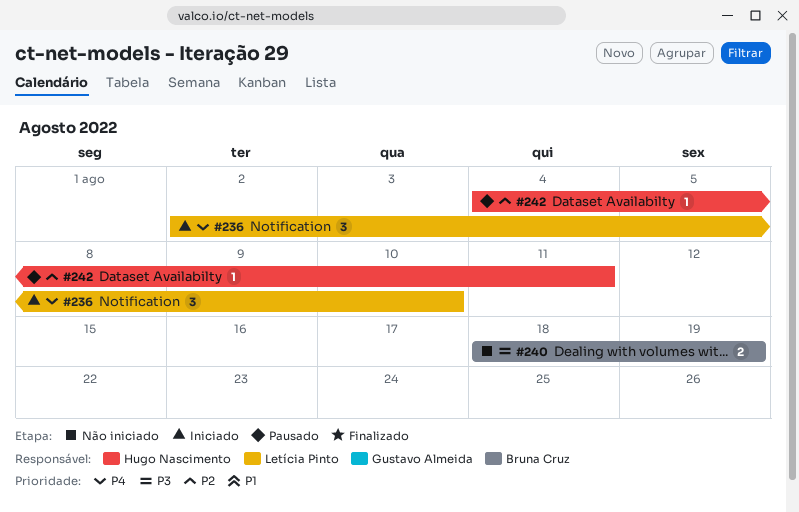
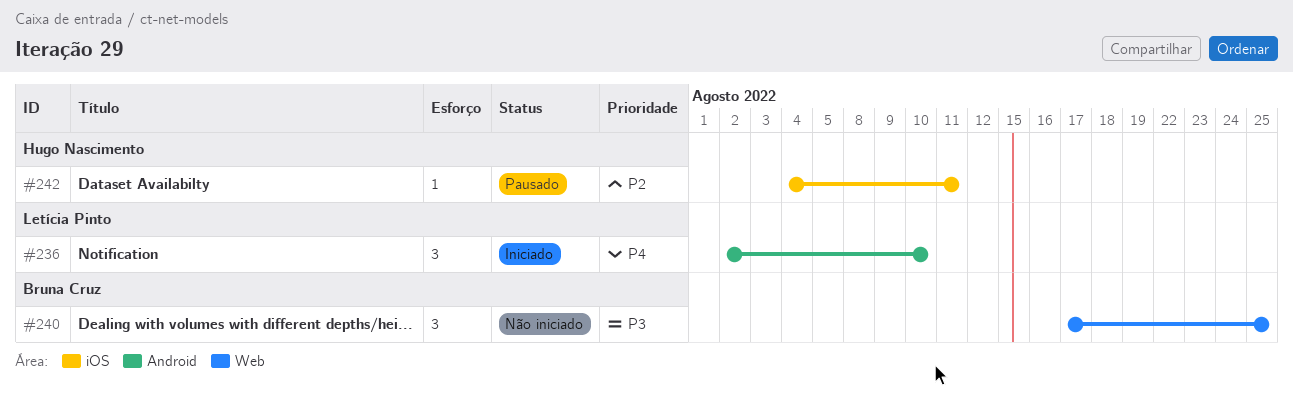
#240, estimate: 2 -> 3
#240, start: Aug 18 -> Aug 17
#240, due: Aug 19 -> Aug 25

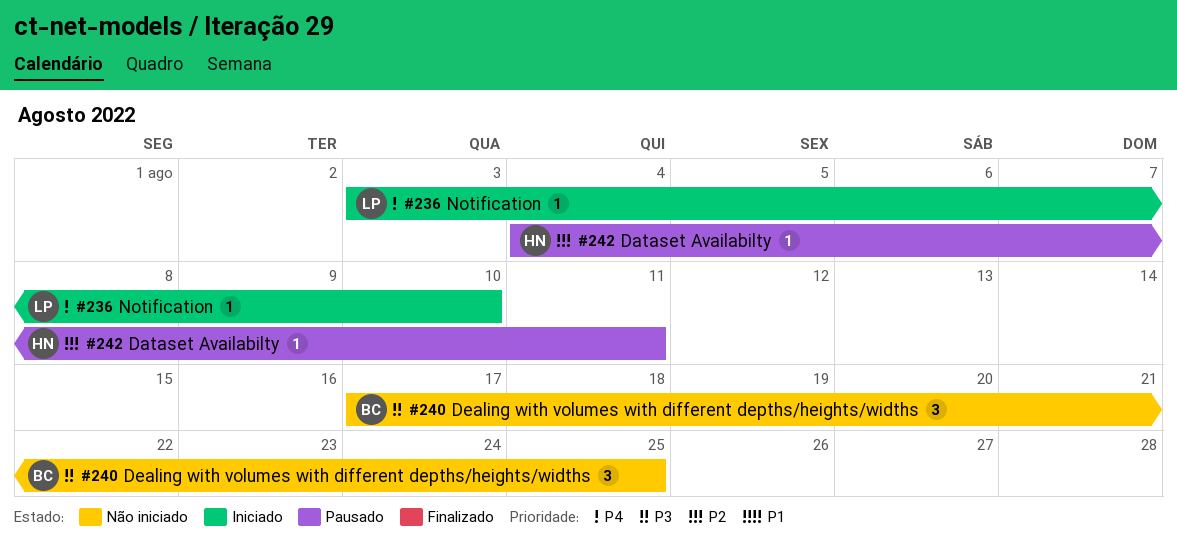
#236, estimate: 3 -> 1
#236, start: Aug 2 -> Aug 3

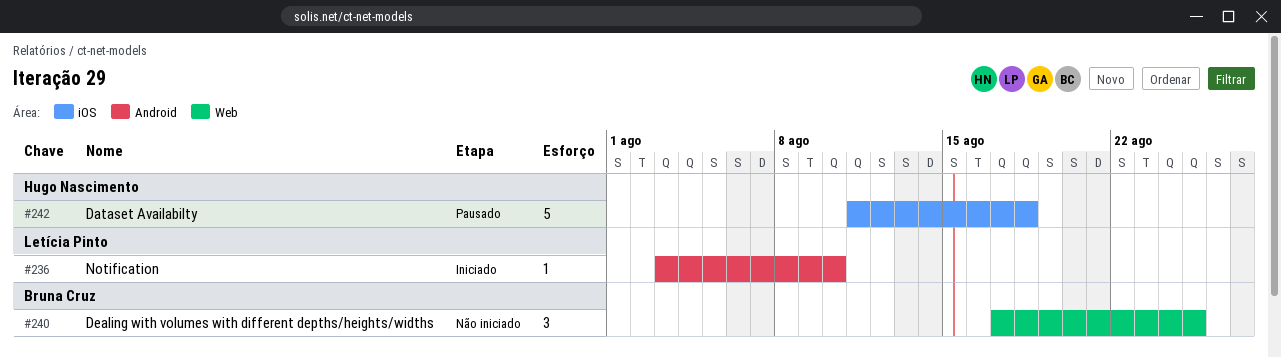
#242, estimate: 1 -> 5
#242, start: Aug 4 -> Aug 11
#242, due: Aug 11 -> Aug 18

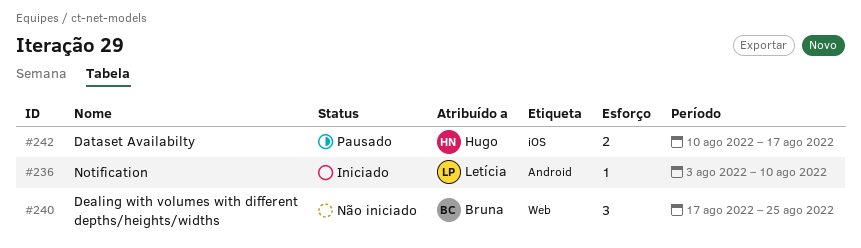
#242, estimate: 5 -> 2
#242, start: Aug 11 -> Aug 10
#242, due: Aug 18 -> Aug 17

